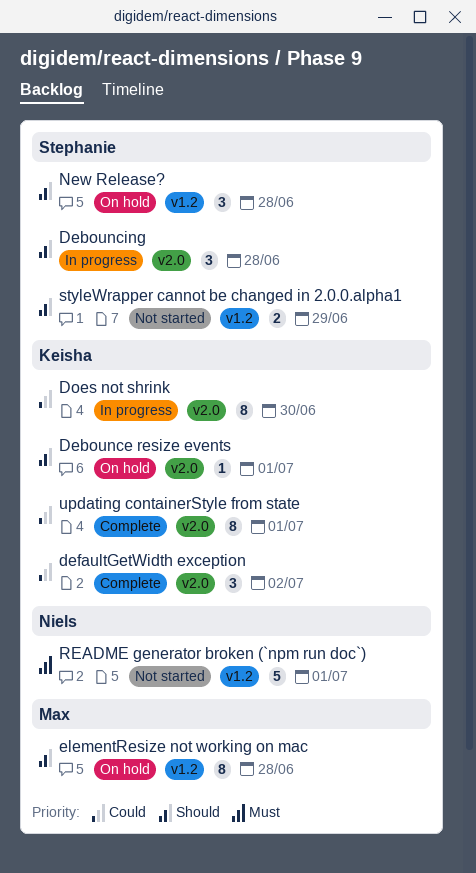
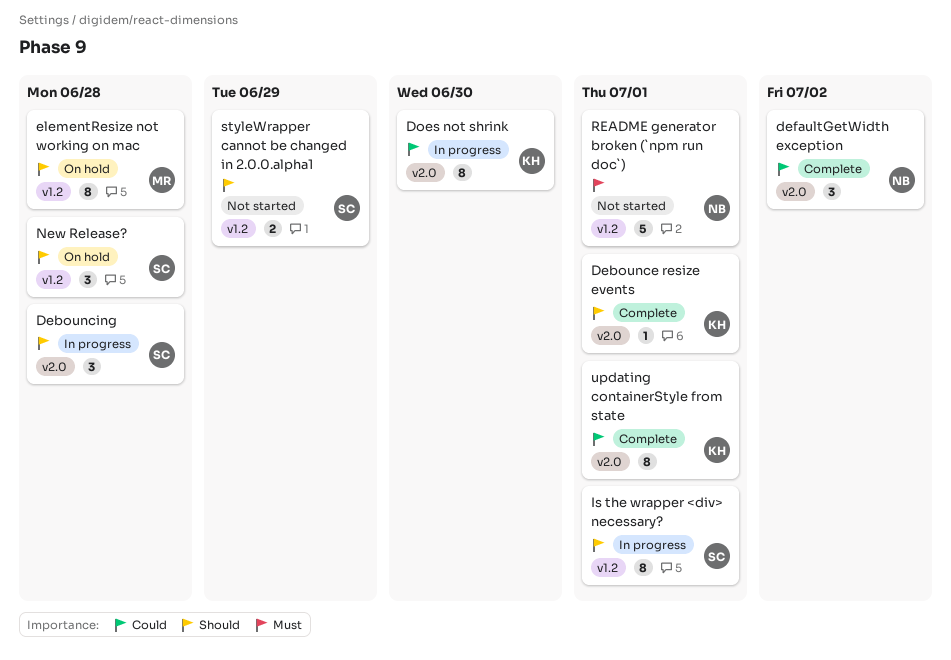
Debounce resize events, status: On hold -> Complete
defaultGetWidth exception, owner: Keisha -> Niels
Is the wrapper <div> necessary?: none -> present

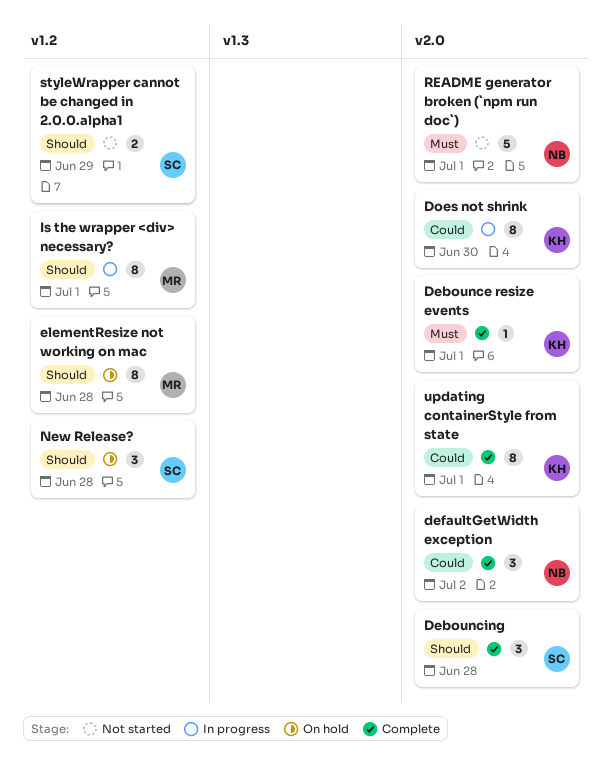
Debounce resize events, priority: Should -> Must
Debouncing, status: In progress -> Complete
Is the wrapper <div> necessary?, owner: SC -> MR
README generator broken (`npm run doc`), label: v1.2 -> v2.0

